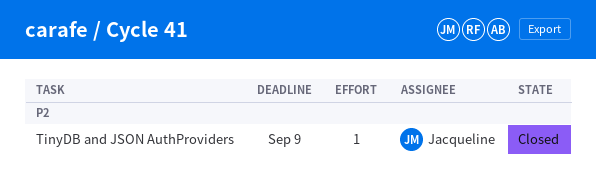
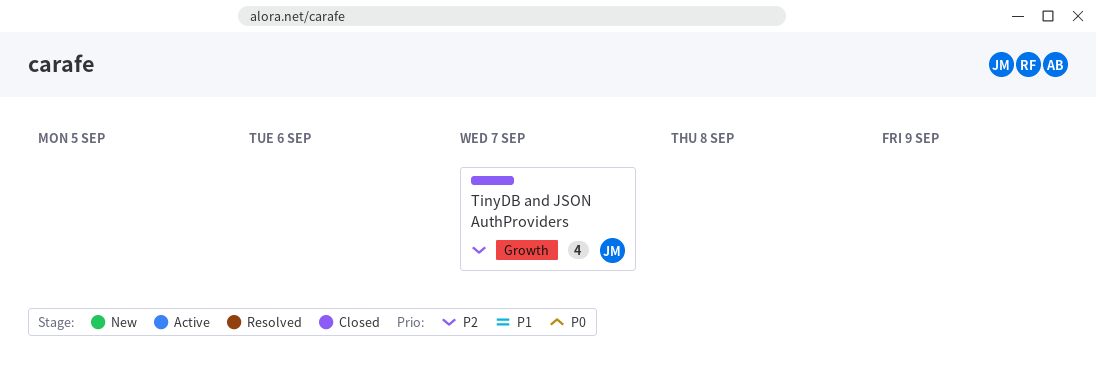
TinyDB and JSON AuthProviders, estimate: 1 -> 4
TinyDB and JSON AuthProviders, due: Sep 9 -> Sep 7

